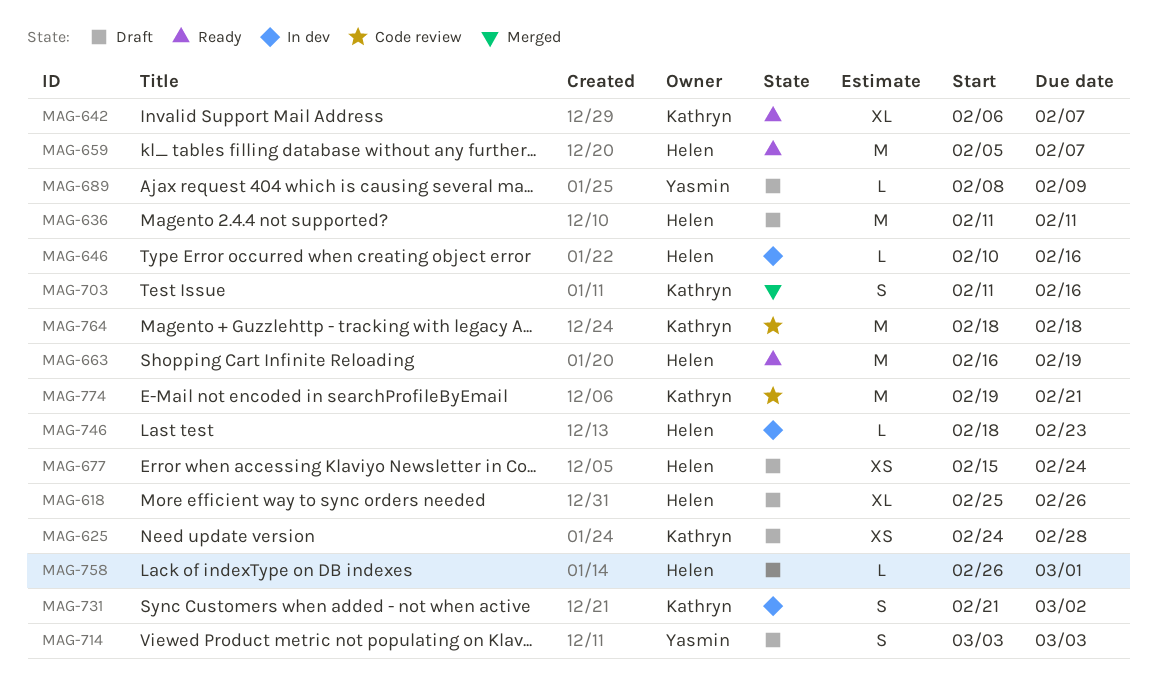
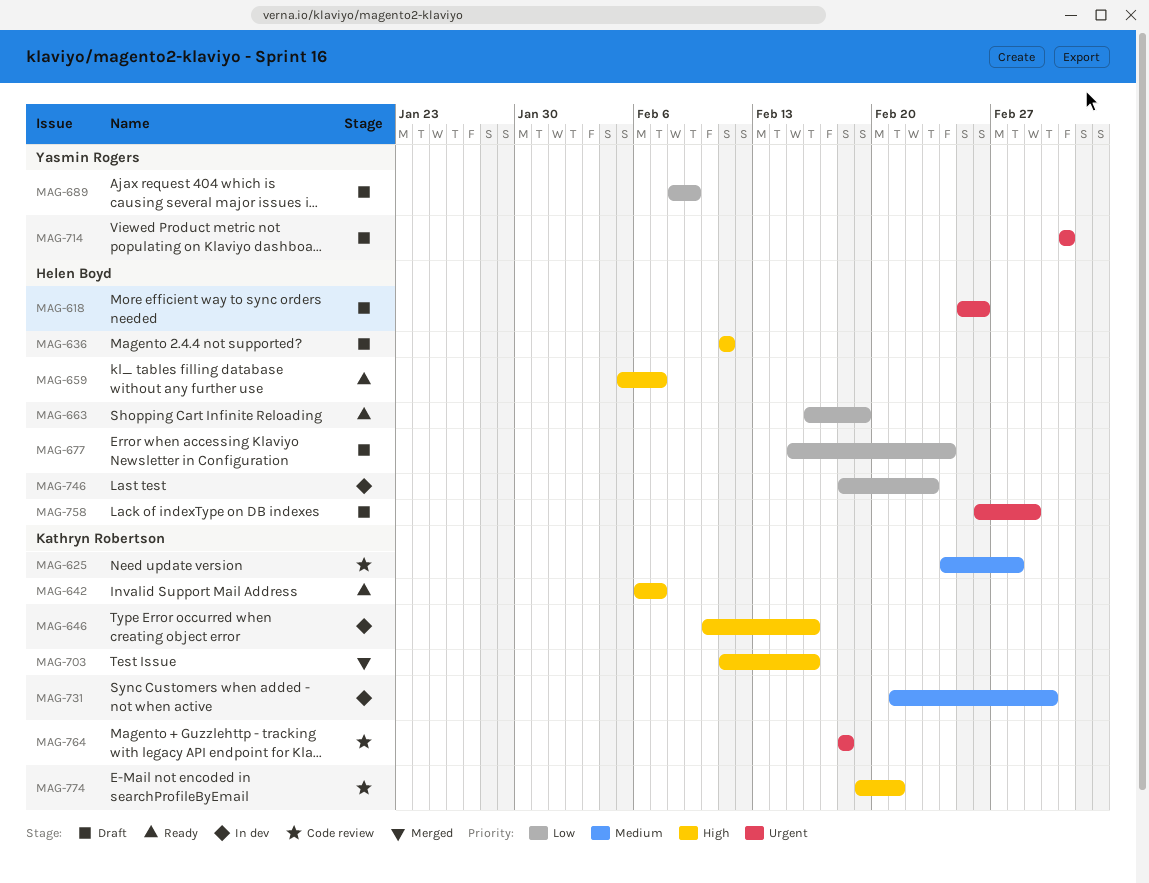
MAG-625, status: Draft -> Code review
MAG-646, owner: Helen Boyd -> Kathryn Robertson

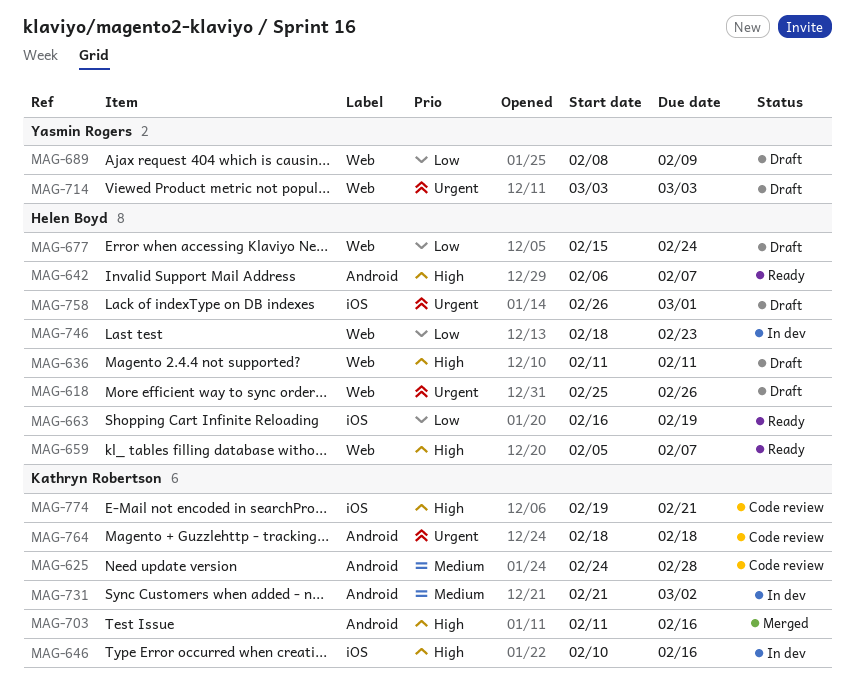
MAG-642, owner: Kathryn Robertson -> Helen Boyd

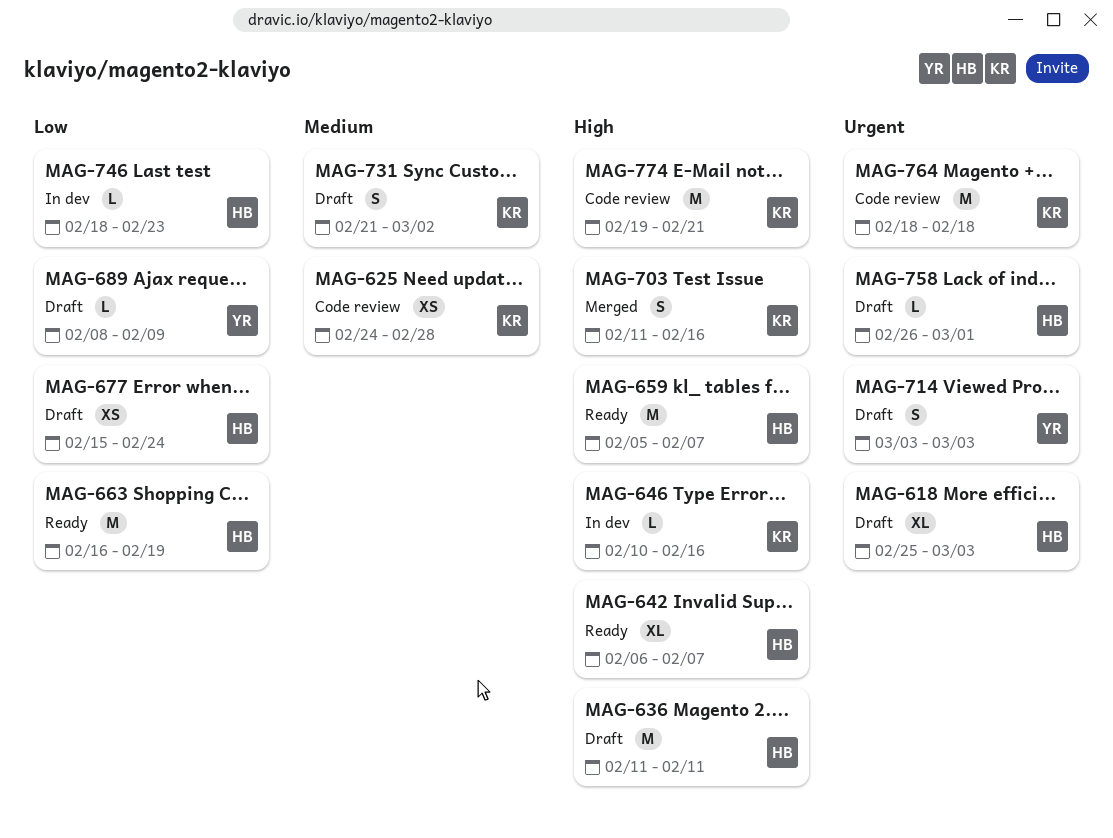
MAG-618, due: Feb 26 -> Mar 3
MAG-731, status: In dev -> Draft

